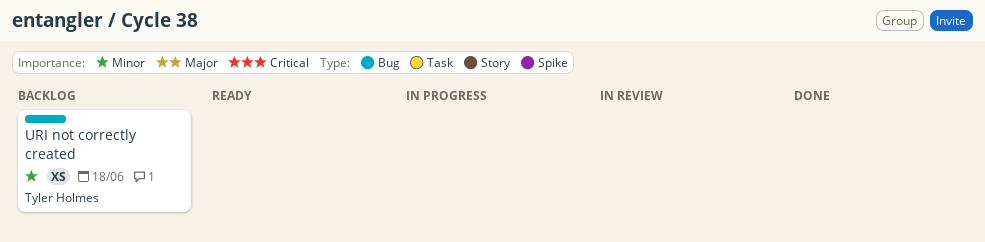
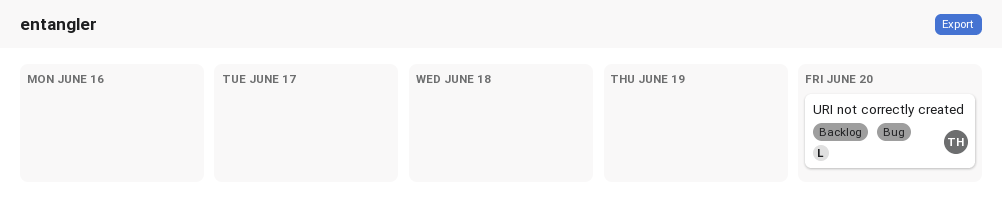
URI not correctly created, estimate: XS -> L
URI not correctly created, due: Jun 18 -> Jun 20

